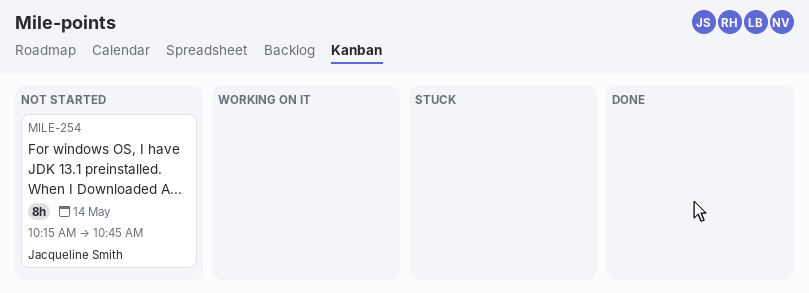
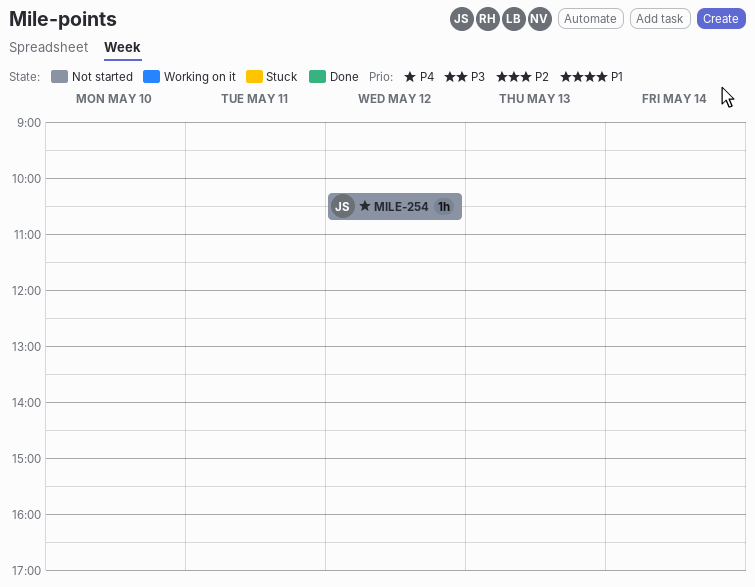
MILE-254, estimate: 8h -> 1h
MILE-254, day: May 14 -> May 12

